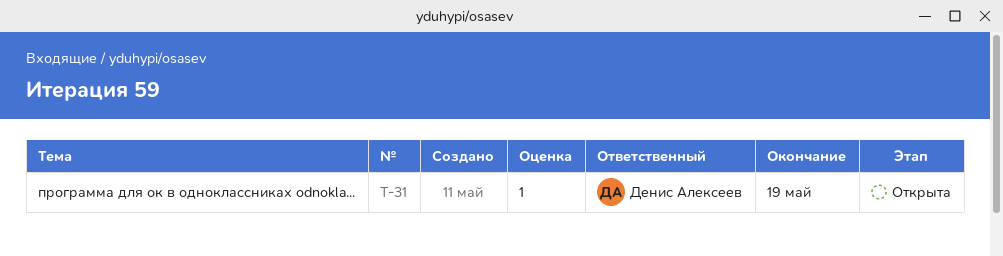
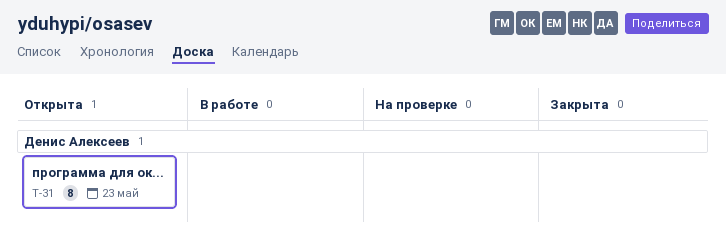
T-31, estimate: 1 -> 8
T-31, due: May 19 -> May 23

